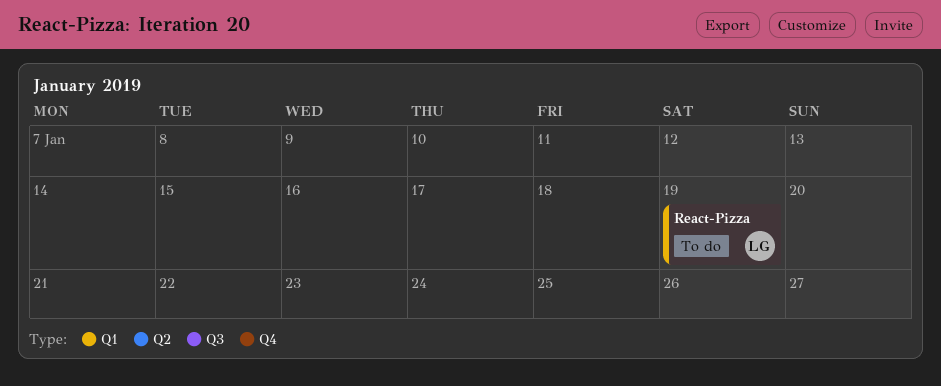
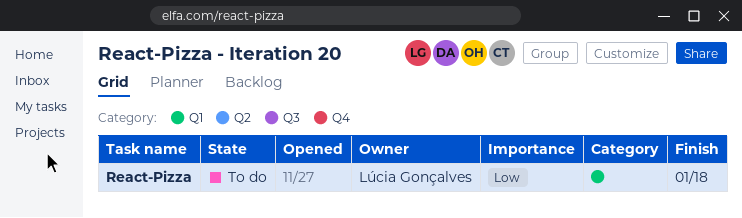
React-Pizza, due: Jan 19 -> Jan 18

